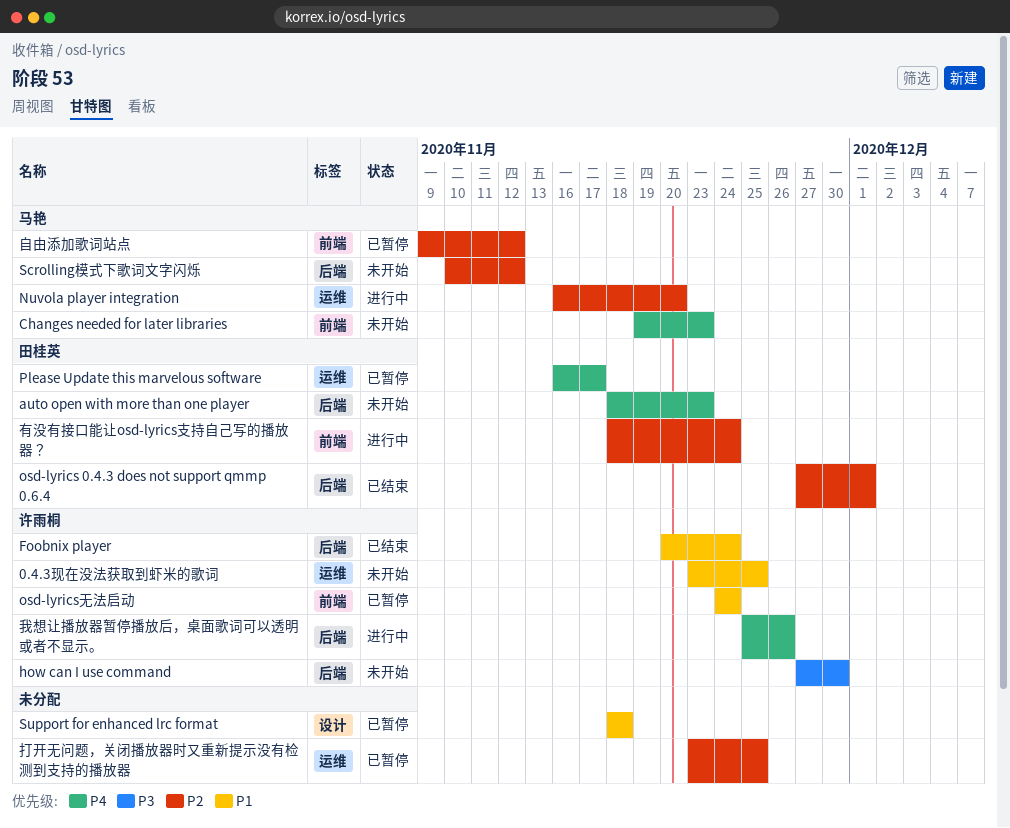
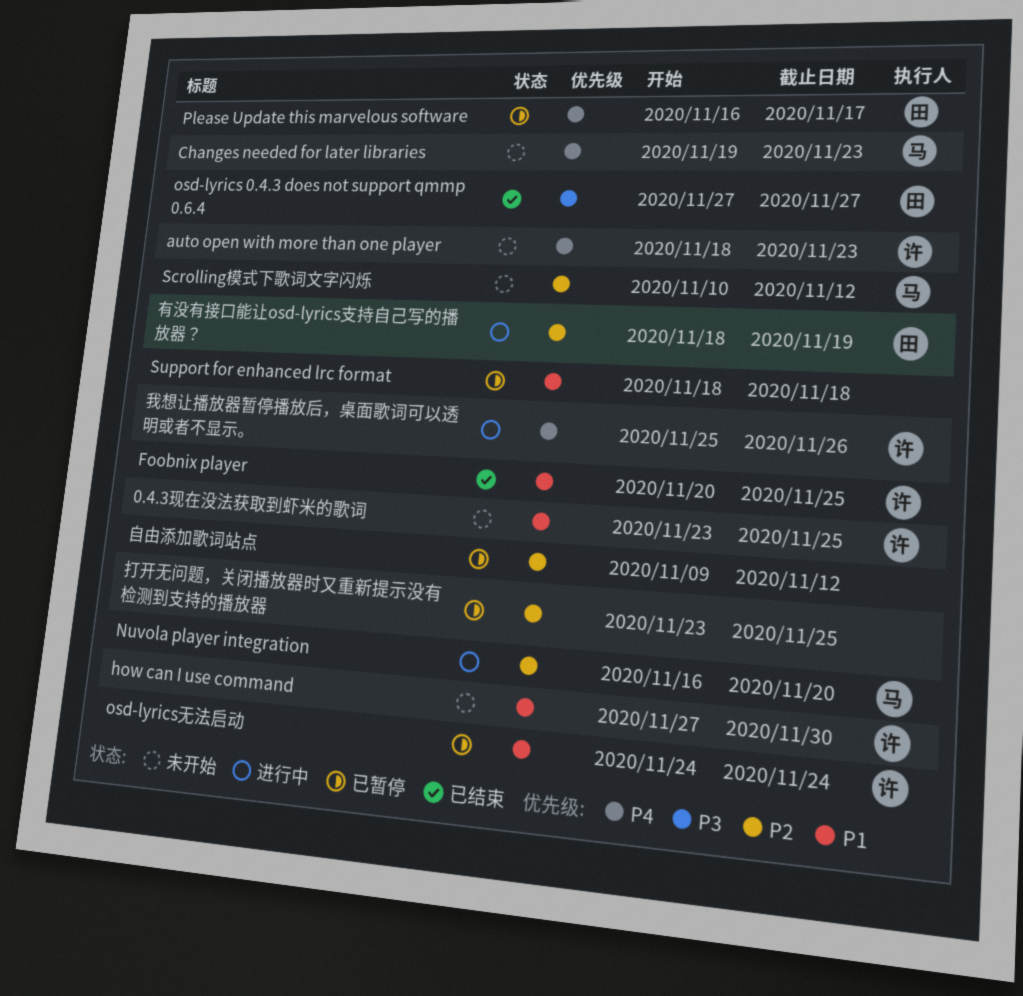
auto open with more than one player, owner: 田桂英 -> 许雨桐
Foobnix player, due: Nov 24 -> Nov 25
how can I use command, priority: P3 -> P1
osd-lyrics 0.4.3 does not support qmmp 0.6.4, priority: P2 -> P3
osd-lyrics 0.4.3 does not support qmmp 0.6.4, due: Dec 1 -> Nov 27
有没有接口能让osd-lyrics支持自己写的播放器？, due: Nov 24 -> Nov 19
自由添加歌词站点, owner: 马艳 -> none

